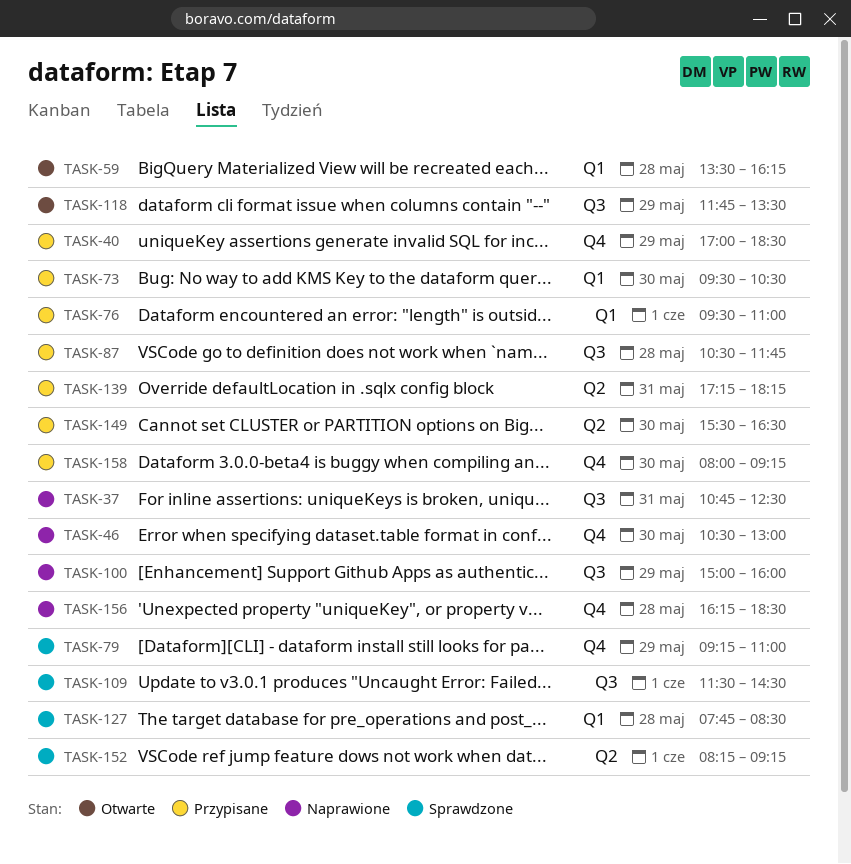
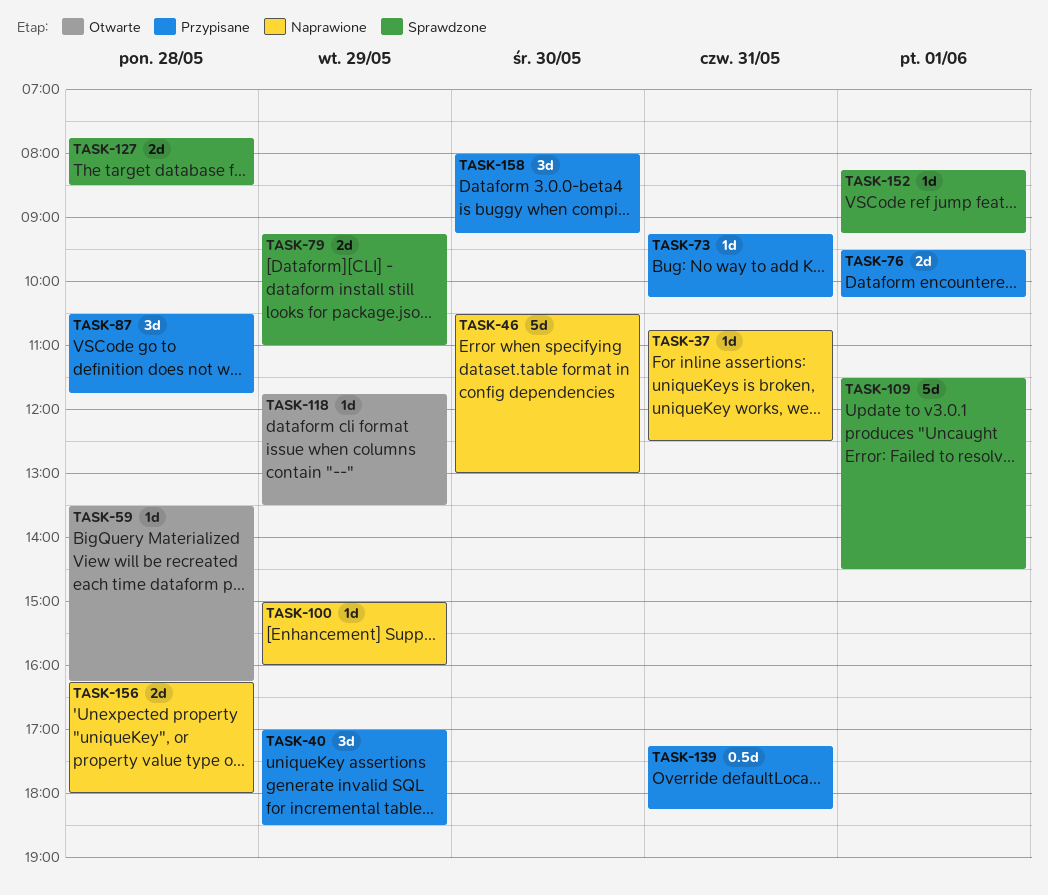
TASK-73, day: May 30 -> May 31
TASK-73, begins: 09:30 -> 09:15
TASK-73, ends: 10:30 -> 10:15
TASK-76, ends: 11:00 -> 10:15
TASK-149: present -> none
TASK-156, ends: 18:30 -> 18:00

